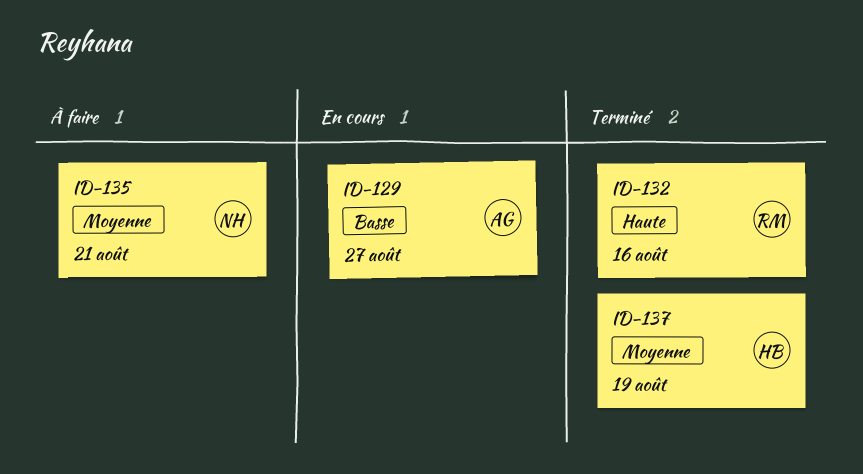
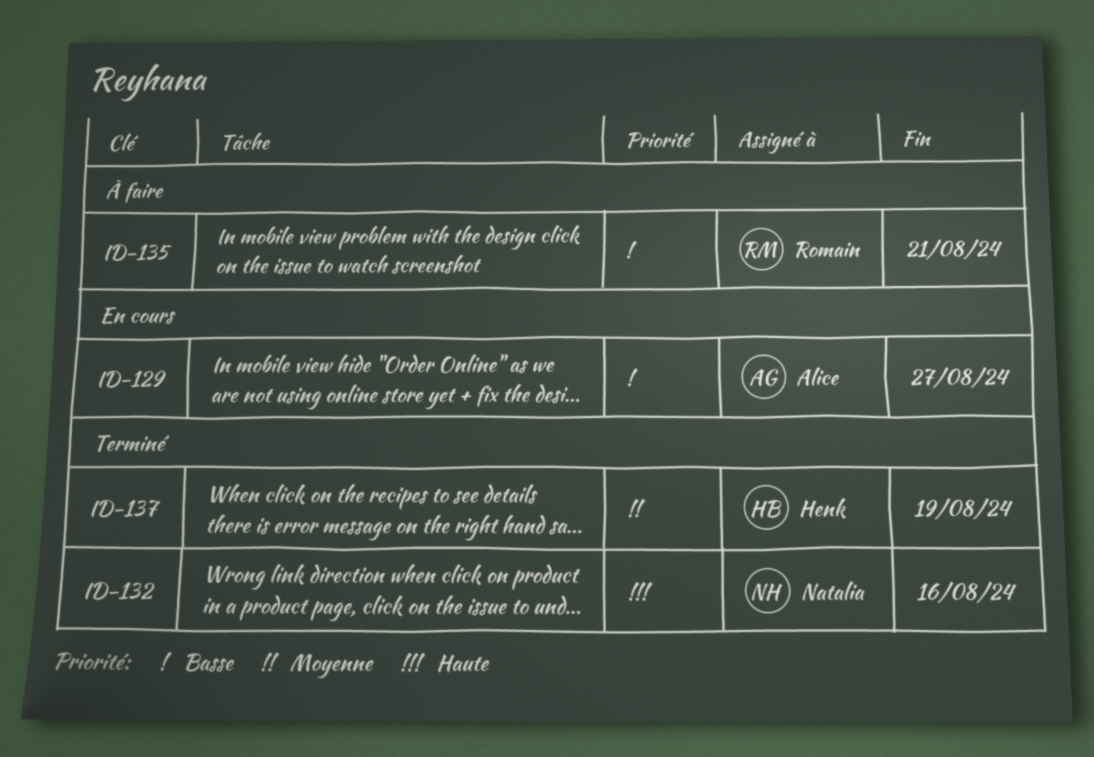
ID-132, owner: Romain -> Natalia
ID-135, owner: Natalia -> Romain
ID-135, priority: Moyenne -> Basse

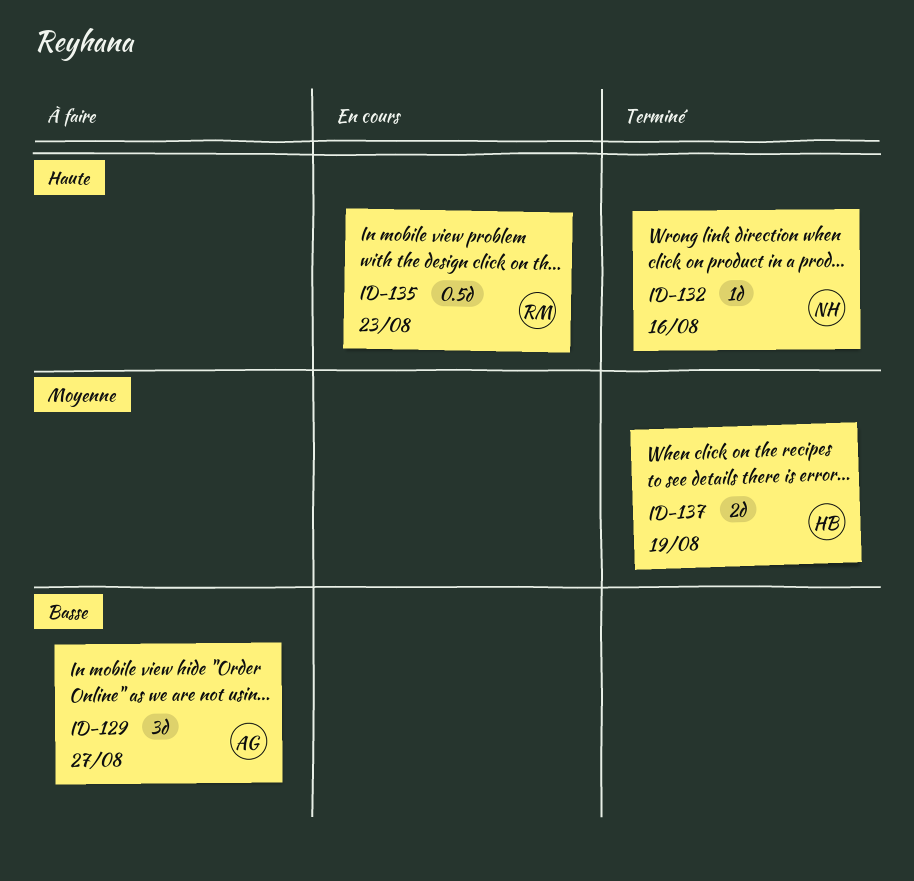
ID-129, status: En cours -> À faire
ID-135, status: À faire -> En cours
ID-135, priority: Basse -> Haute
ID-135, due: Aug 21 -> Aug 23

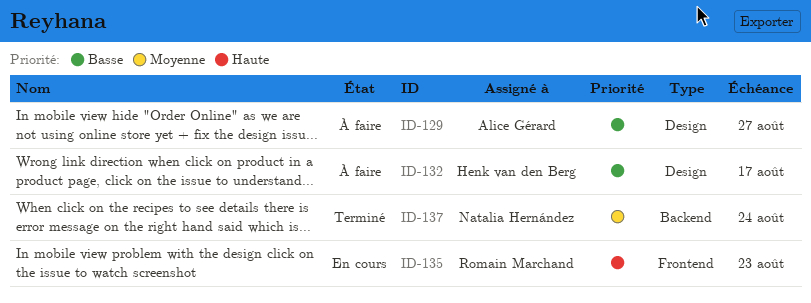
ID-132, status: Terminé -> À faire
ID-132, owner: Natalia Hernández -> Henk van den Berg
ID-132, priority: Haute -> Basse
ID-132, due: Aug 16 -> Aug 17
ID-137, owner: Henk van den Berg -> Natalia Hernández
ID-137, due: Aug 19 -> Aug 24

